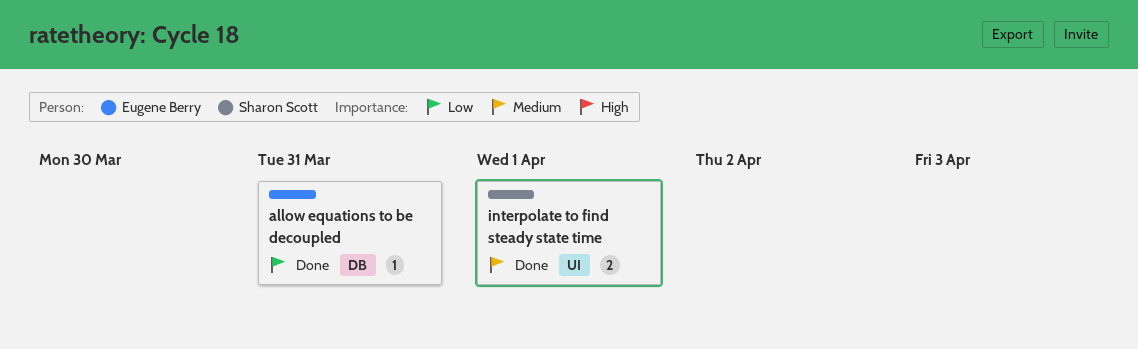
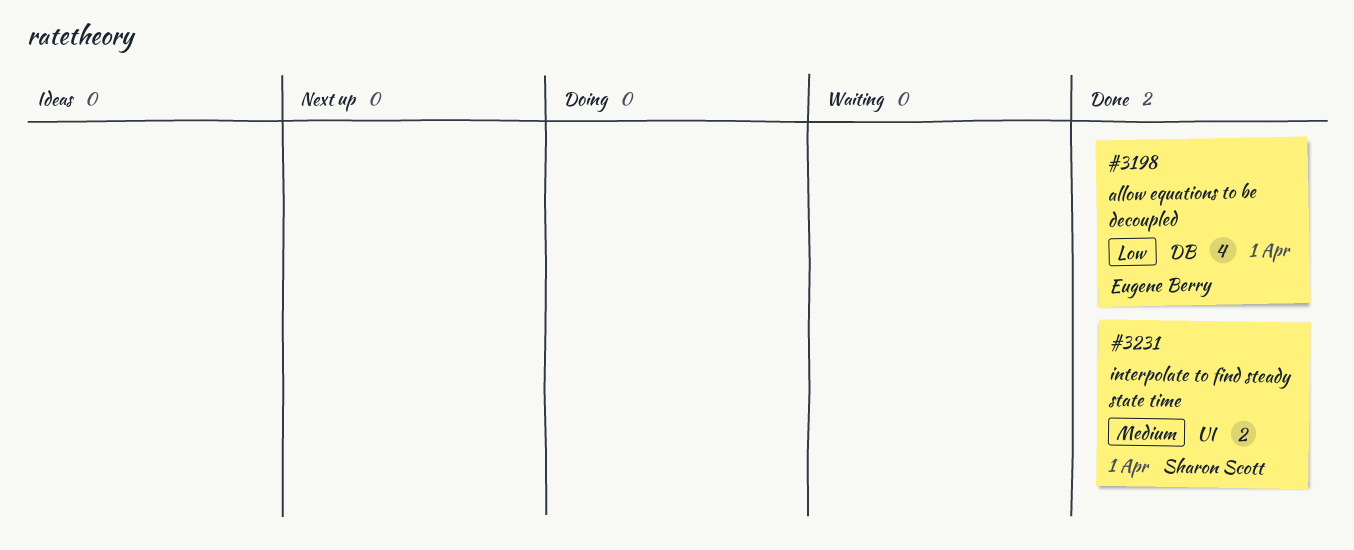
allow equations to be decoupled, estimate: 1 -> 4
allow equations to be decoupled, due: Mar 31 -> Apr 1

